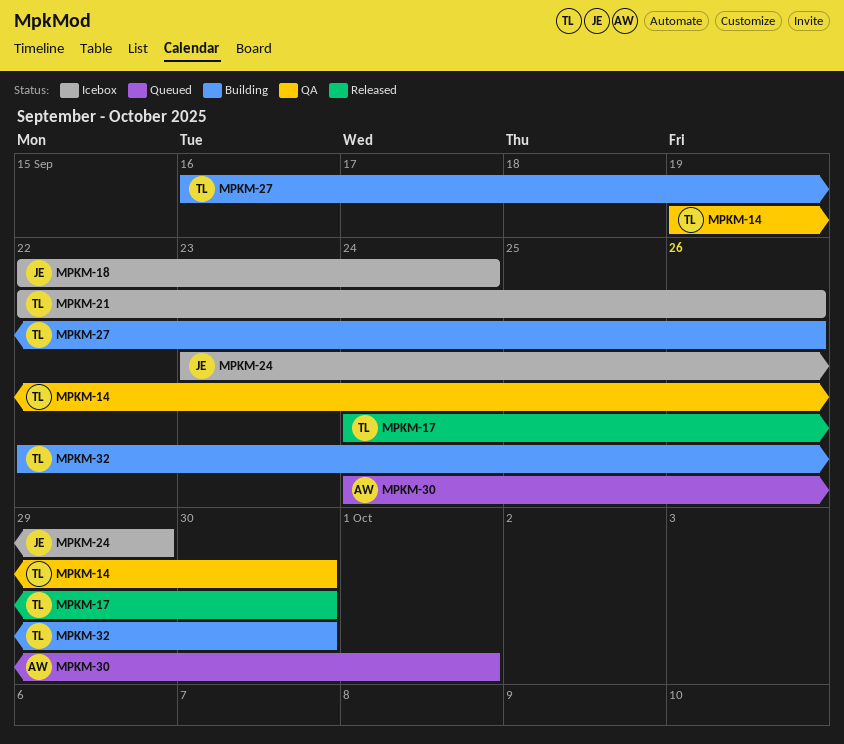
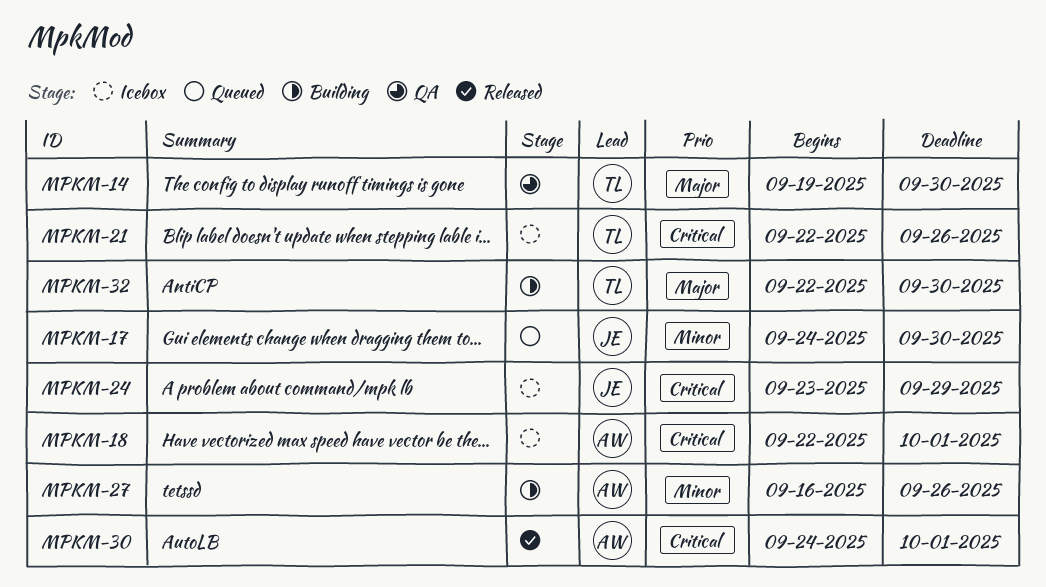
MPKM-17, status: Released -> Queued
MPKM-17, owner: TL -> JE
MPKM-18, owner: JE -> AW
MPKM-18, due: Sep 24 -> Oct 1
MPKM-27, owner: TL -> AW
MPKM-30, status: Queued -> Released

